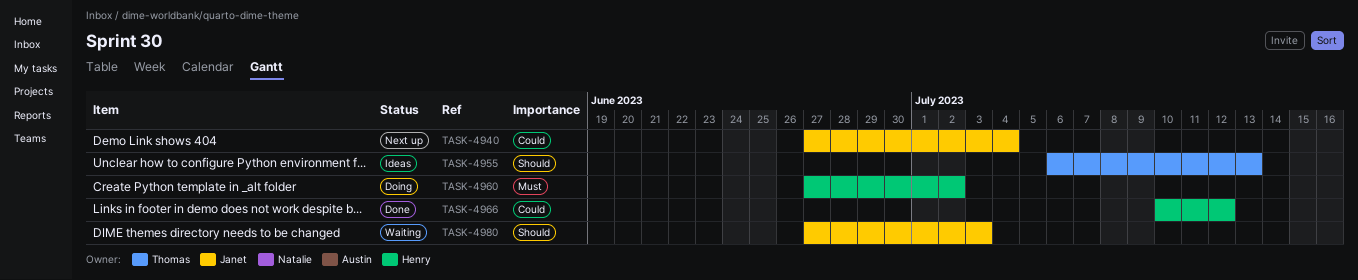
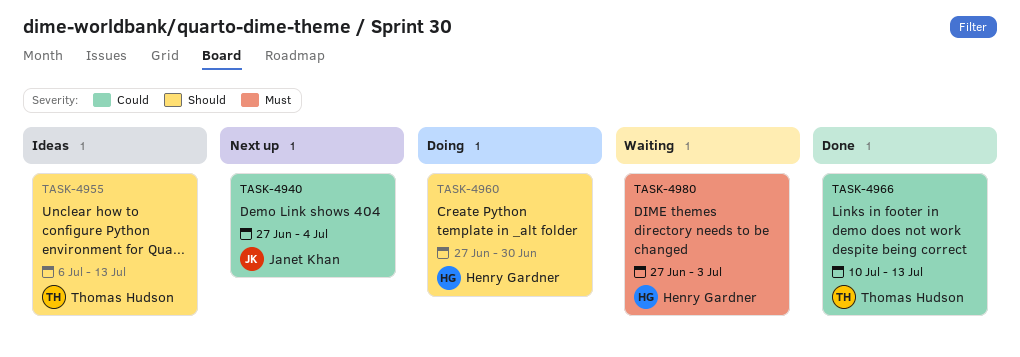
TASK-4960, priority: Must -> Should
TASK-4960, due: Jul 2 -> Jun 30
TASK-4966, owner: Henry Gardner -> Thomas Hudson
TASK-4966, due: Jul 12 -> Jul 13
TASK-4980, owner: Janet Khan -> Henry Gardner
TASK-4980, priority: Should -> Must

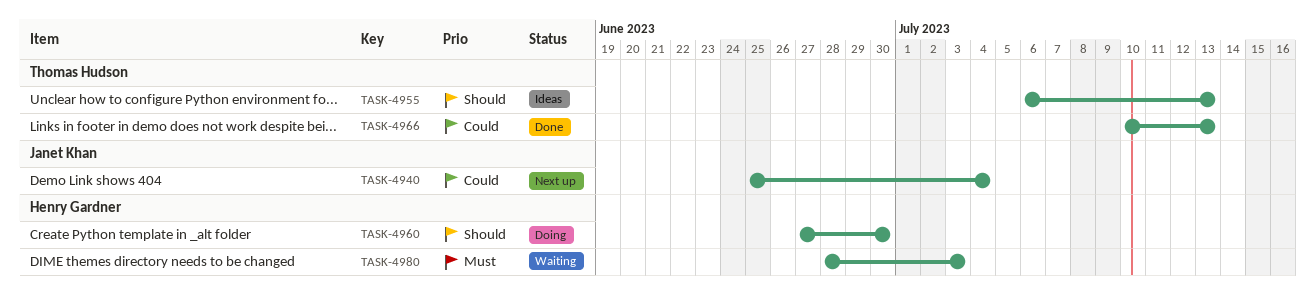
TASK-4940, start: Jun 27 -> Jun 25
TASK-4980, start: Jun 27 -> Jun 28

